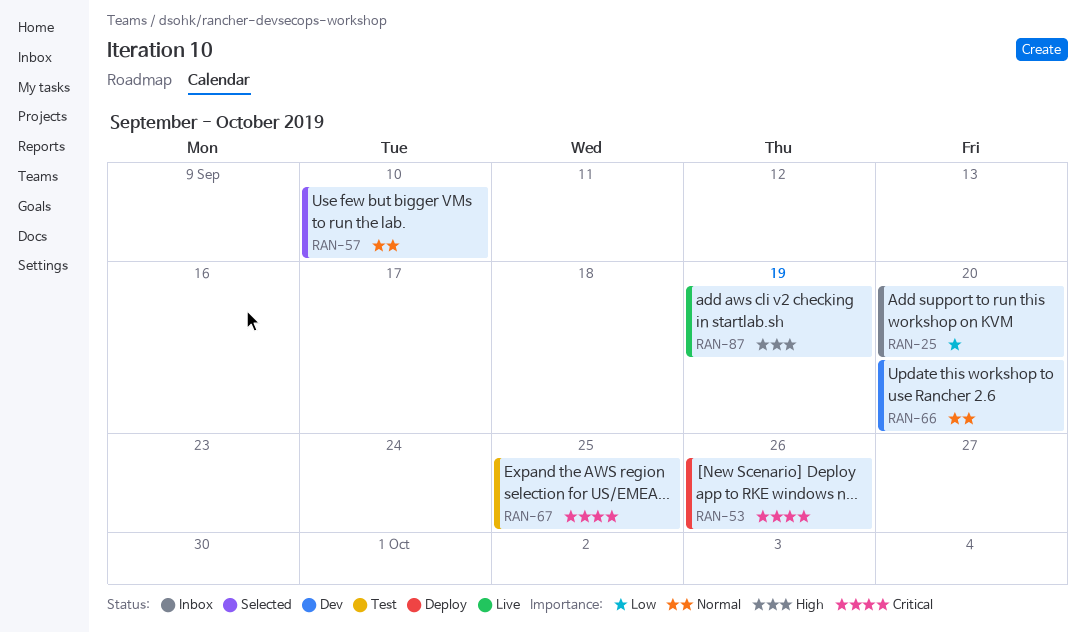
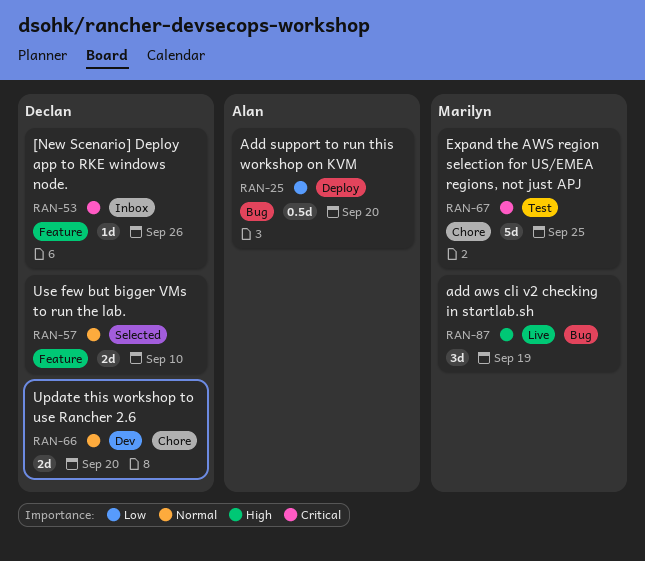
RAN-25, status: Inbox -> Deploy
RAN-53, status: Deploy -> Inbox

